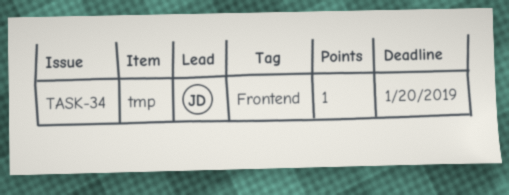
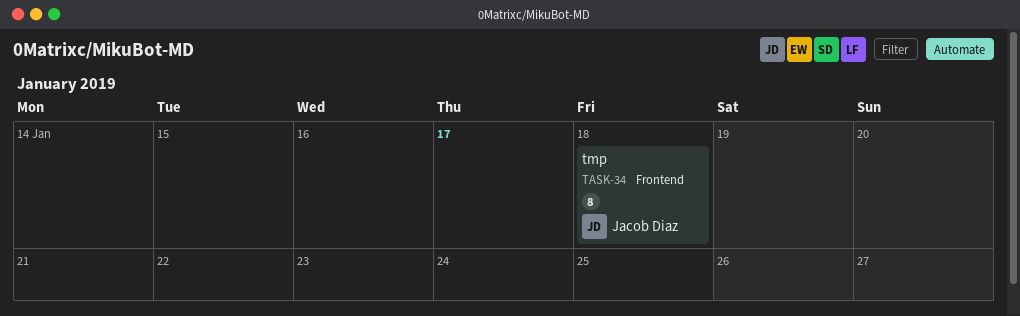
TASK-34, estimate: 1 -> 8
TASK-34, due: Jan 20 -> Jan 18

